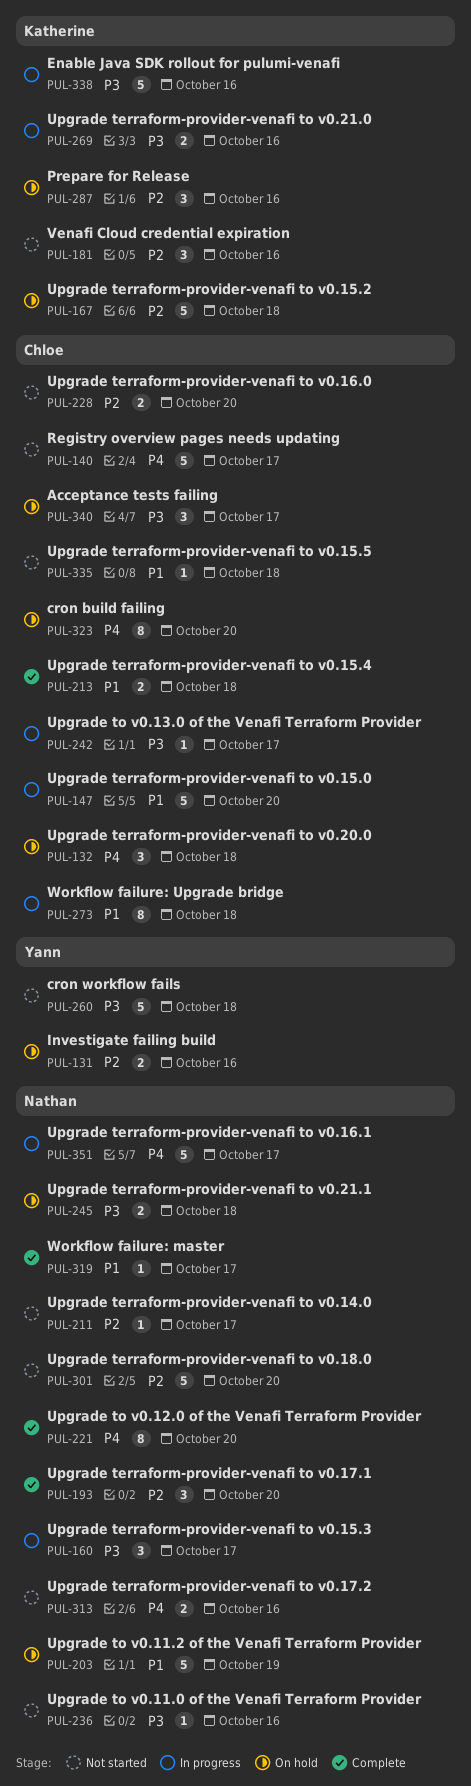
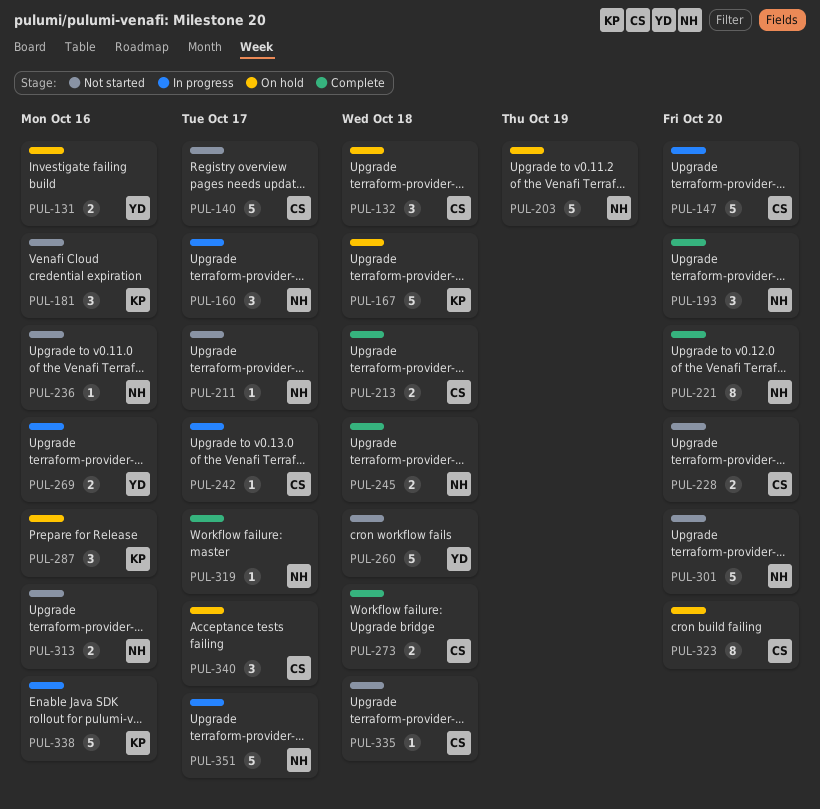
PUL-245, status: On hold -> Complete
PUL-269, owner: Katherine -> Yann
PUL-273, status: In progress -> Complete
PUL-273, estimate: 8 -> 2

